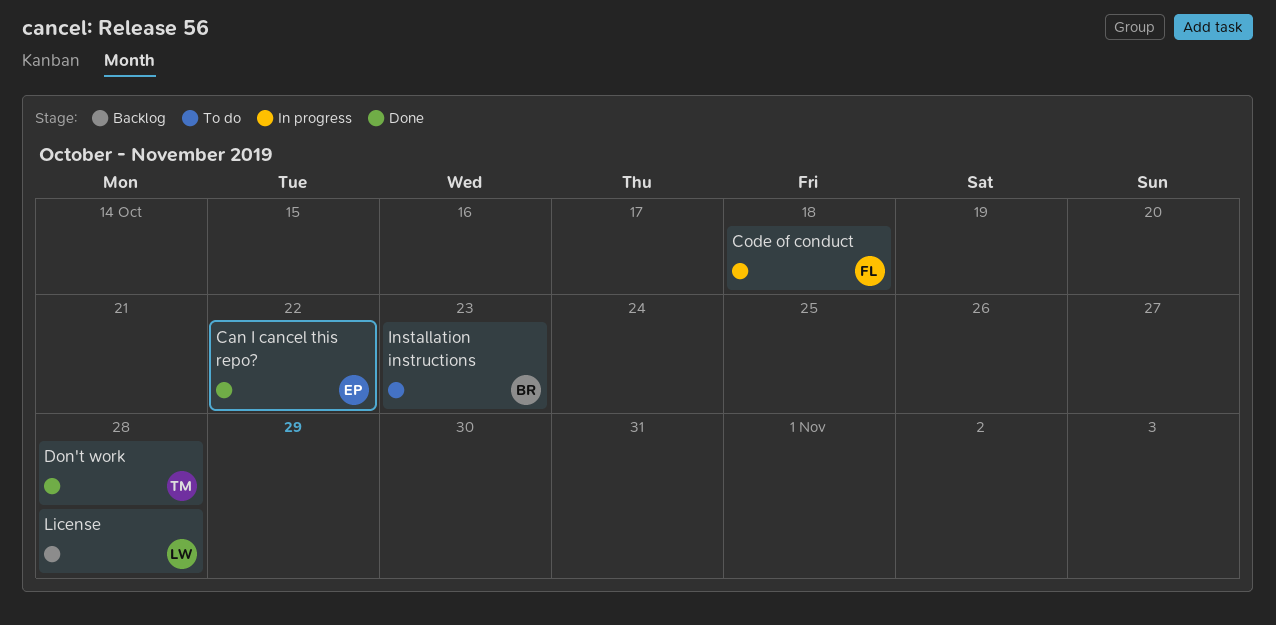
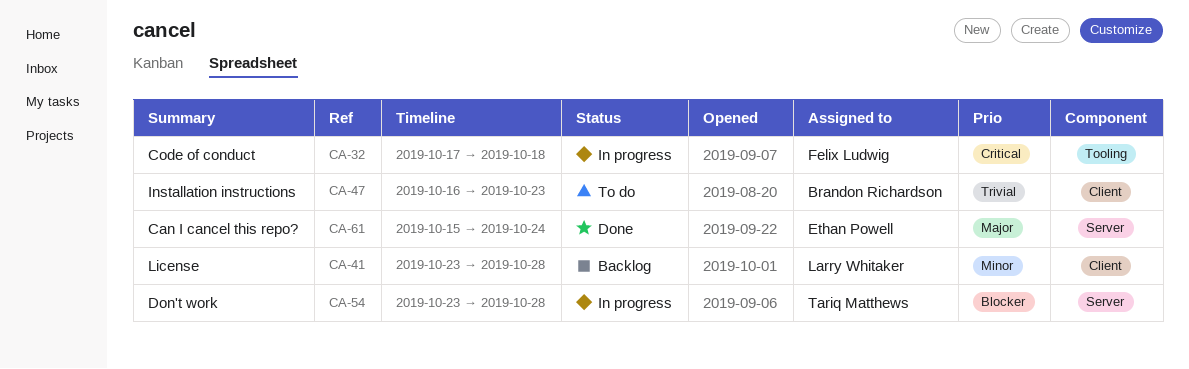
Can I cancel this repo?, due: Oct 22 -> Oct 24
Don't work, status: Done -> In progress

